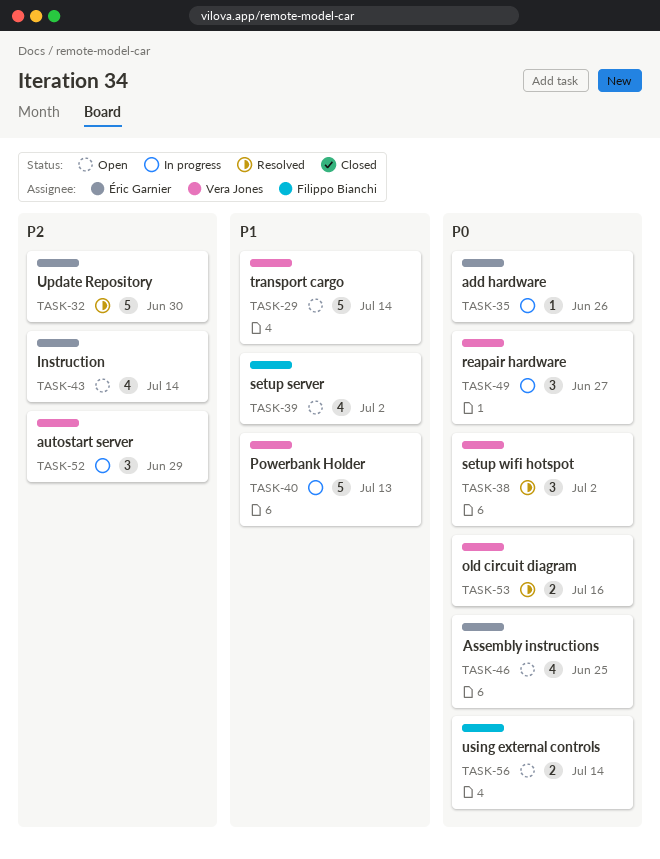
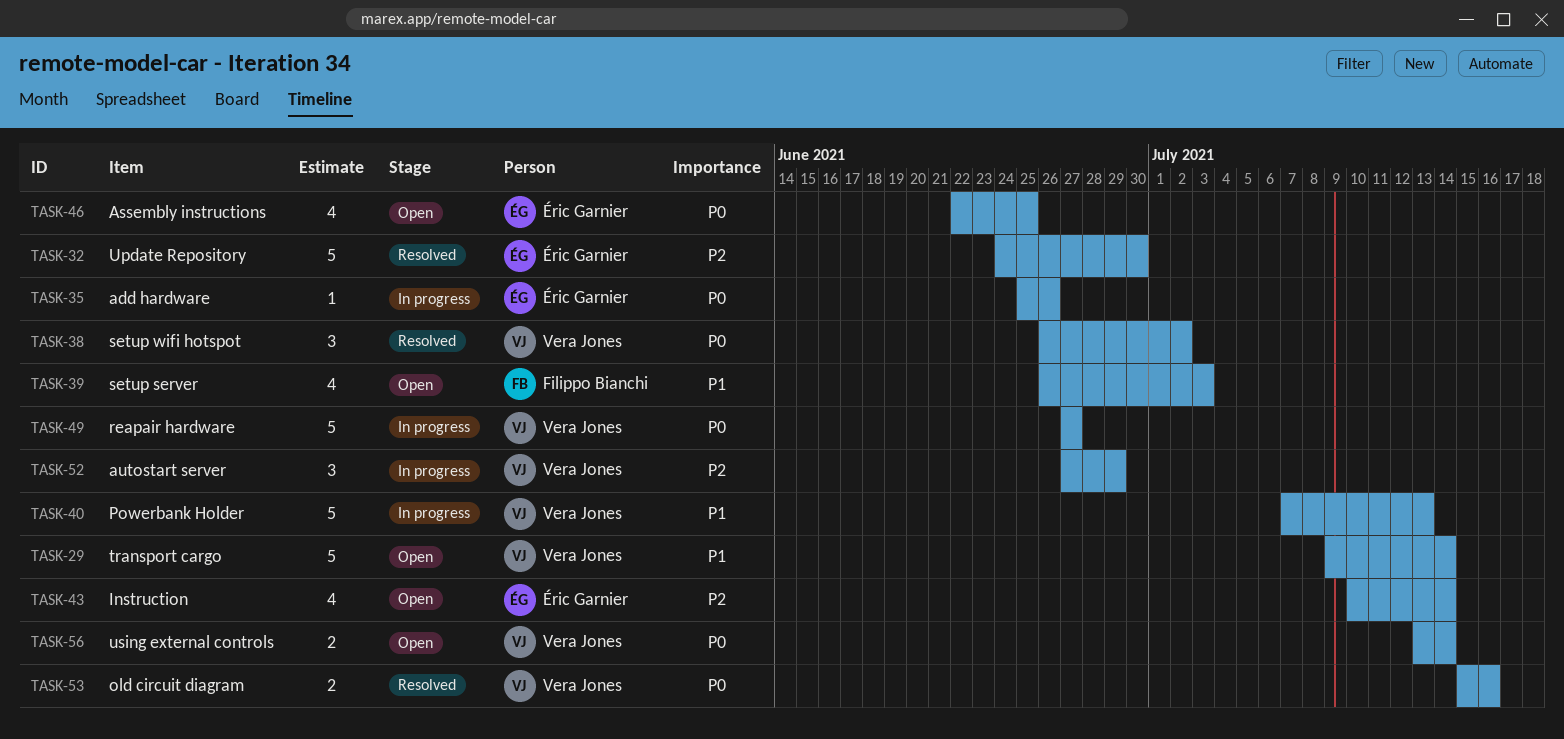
TASK-39, due: Jul 2 -> Jul 3
TASK-49, estimate: 3 -> 5
TASK-56, owner: Filippo Bianchi -> Vera Jones

